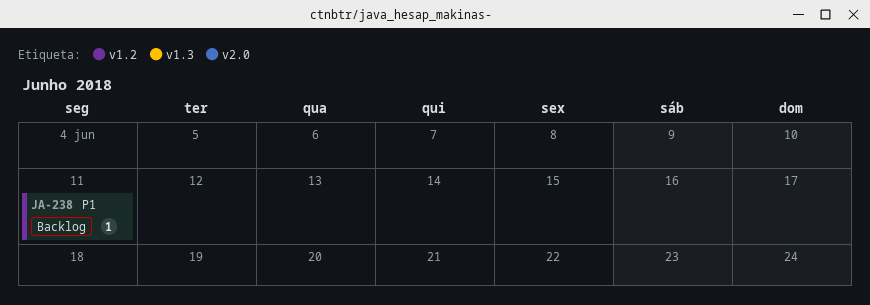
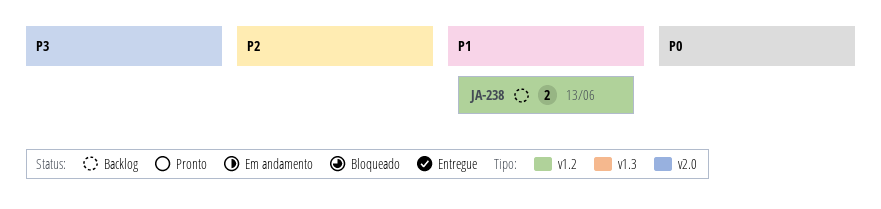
JA-238, estimate: 1 -> 2
JA-238, due: Jun 11 -> Jun 13

